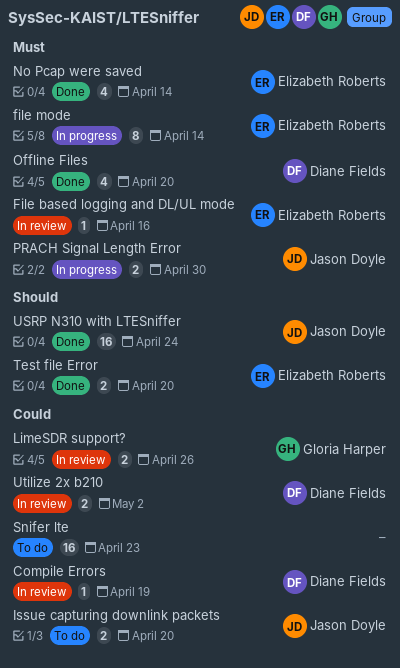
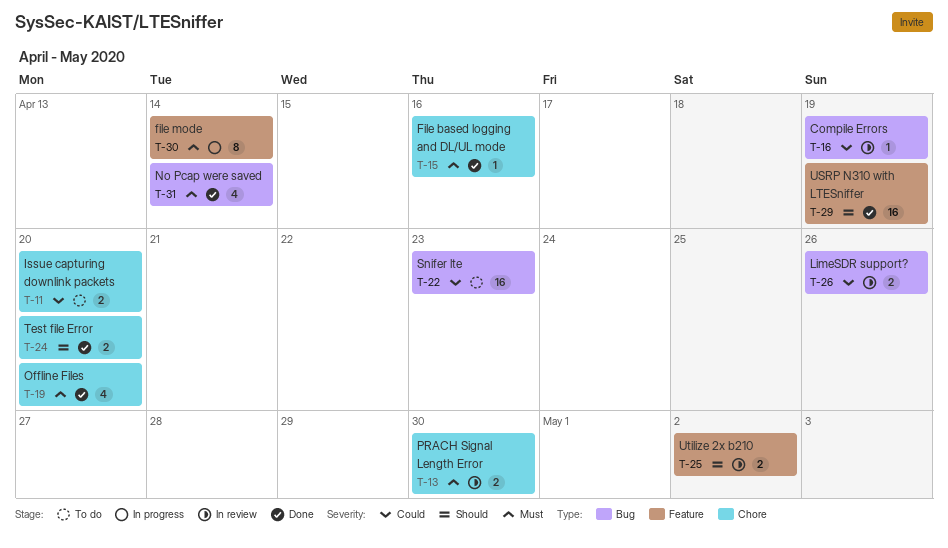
File based logging and DL/UL mode, status: In review -> Done
PRACH Signal Length Error, status: In progress -> In review
USRP N310 with LTESniffer, due: Apr 24 -> Apr 19
Utilize 2x b210, priority: Could -> Should

